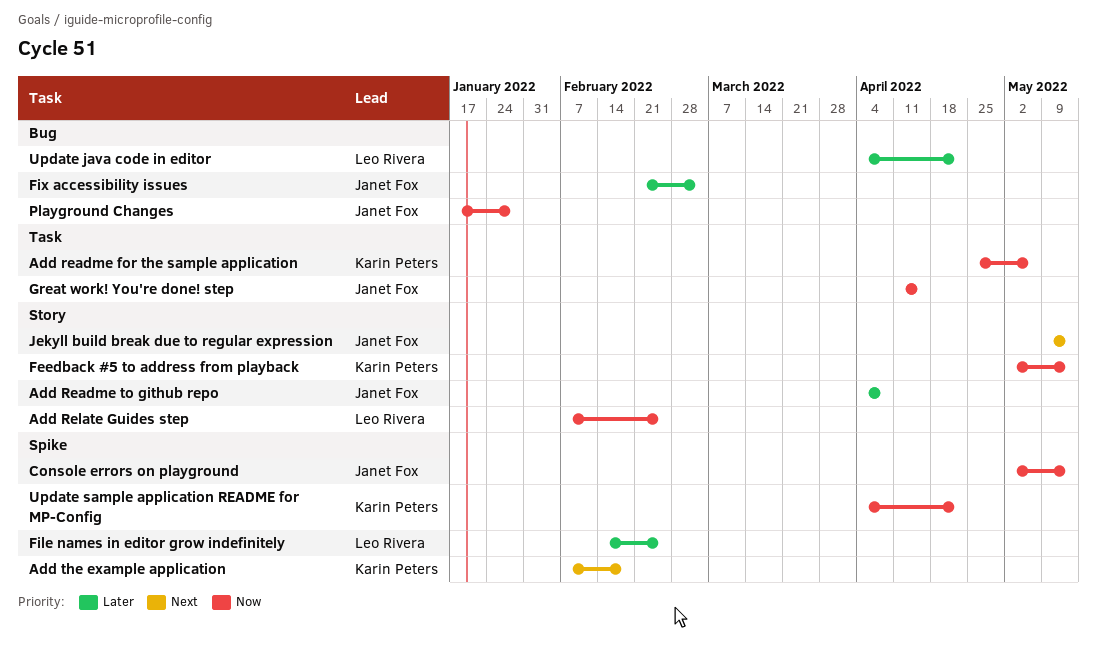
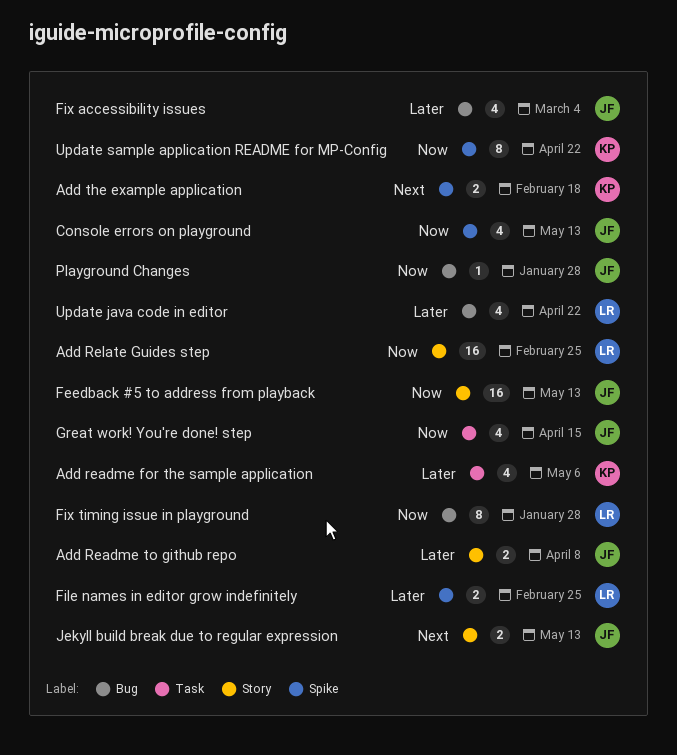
Add readme for the sample application, priority: Now -> Later
Feedback #5 to address from playback, owner: Karin Peters -> Janet Fox
Fix timing issue in playground: none -> present

